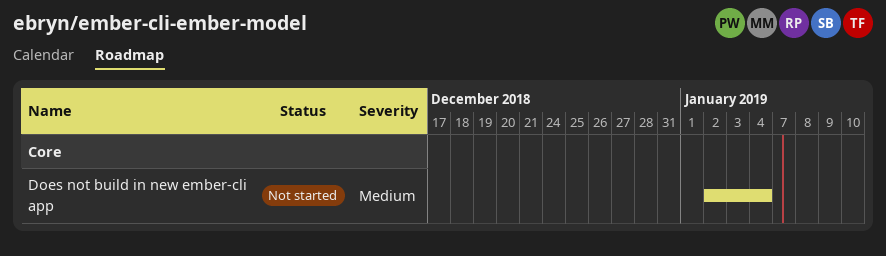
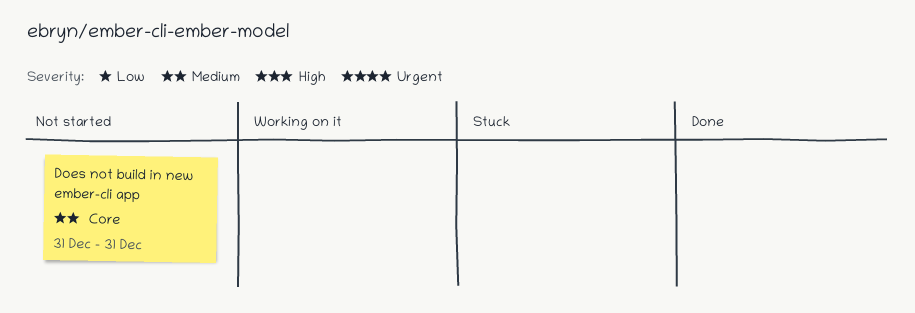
Does not build in new ember-cli app, start: Jan 2 -> Dec 31
Does not build in new ember-cli app, due: Jan 4 -> Dec 31

